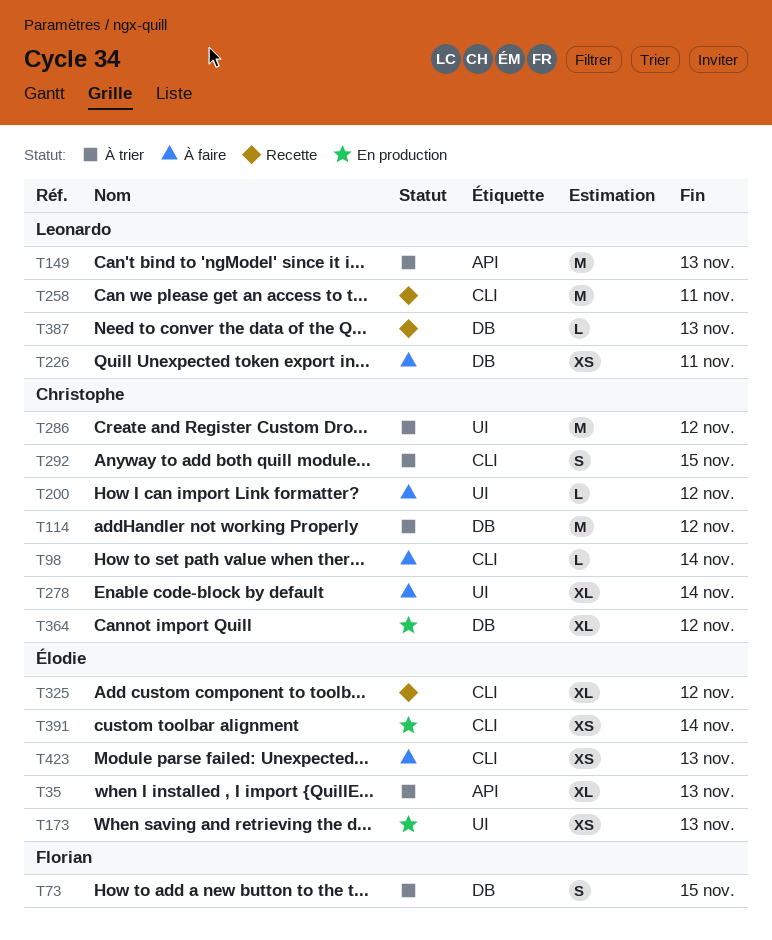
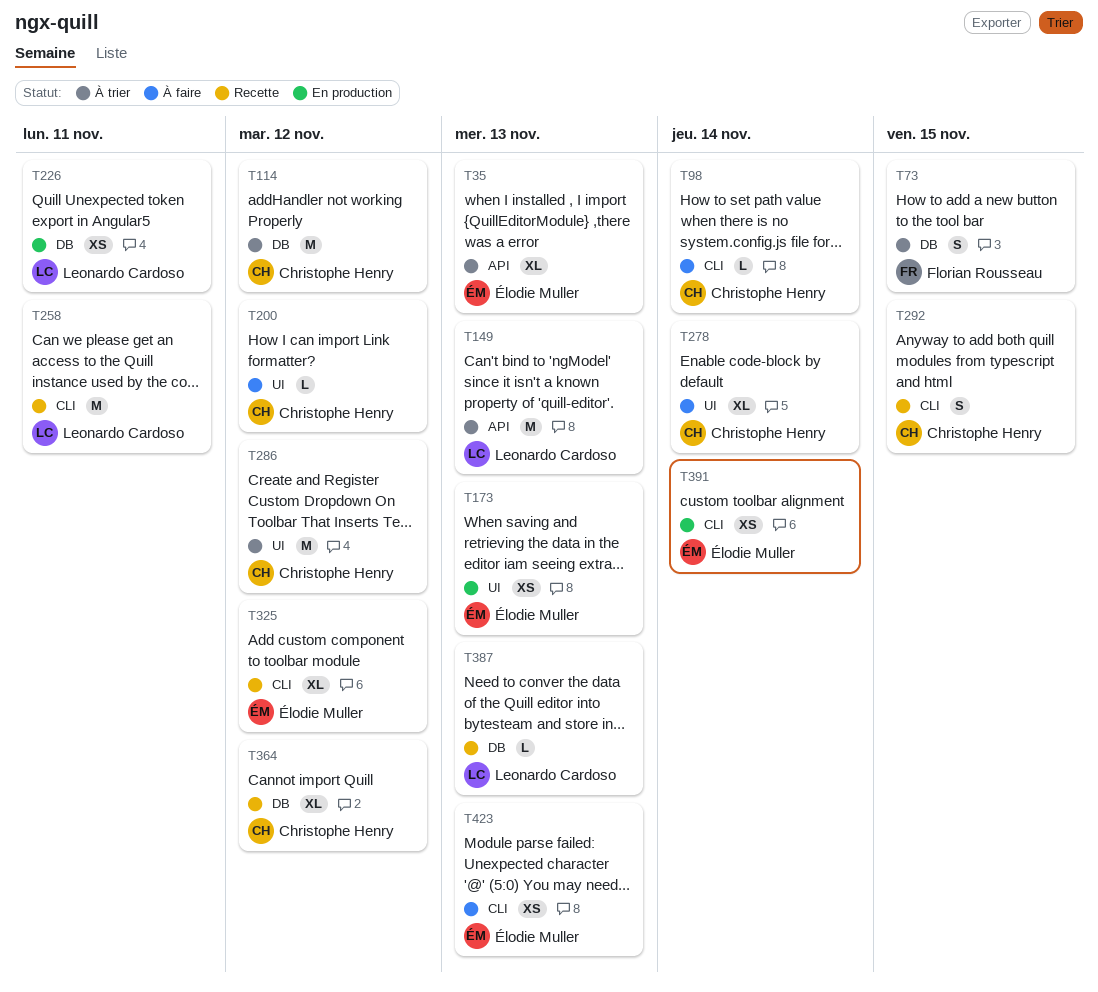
T226, status: À faire -> En production
T292, status: À trier -> Recette
T364, status: En production -> Recette

